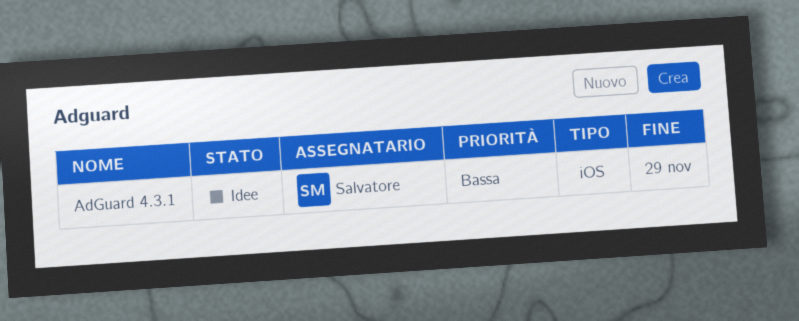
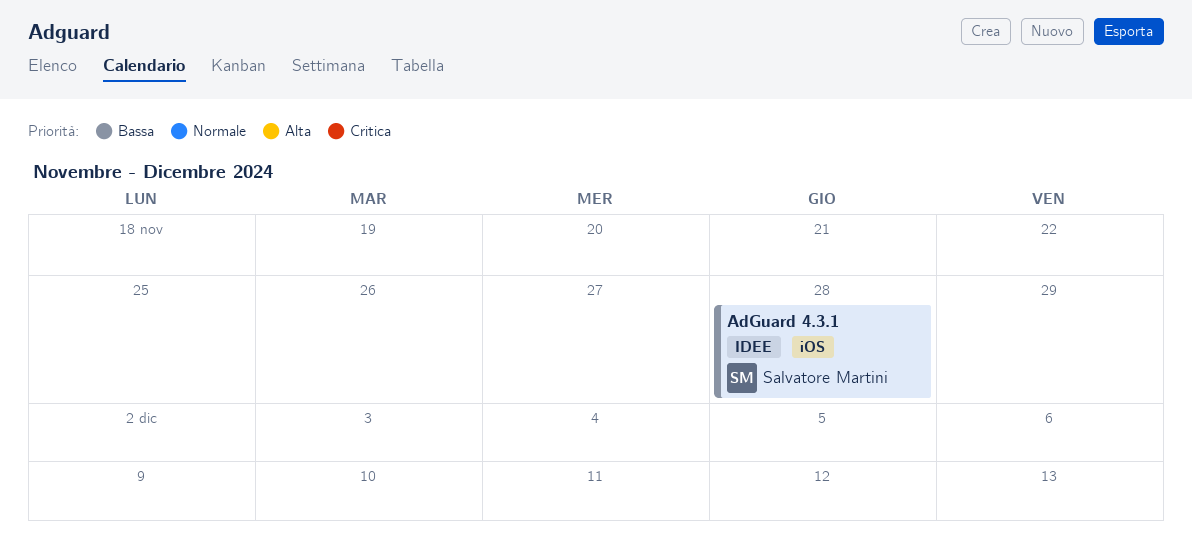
AdGuard 4.3.1, due: Nov 29 -> Nov 28

